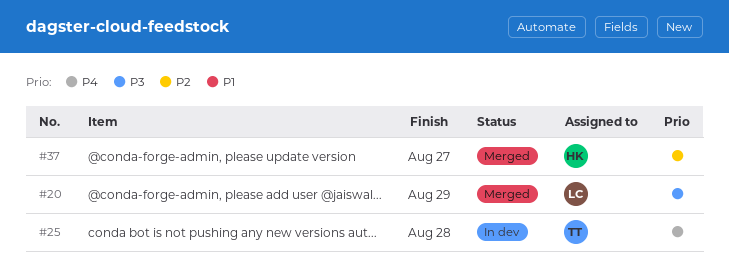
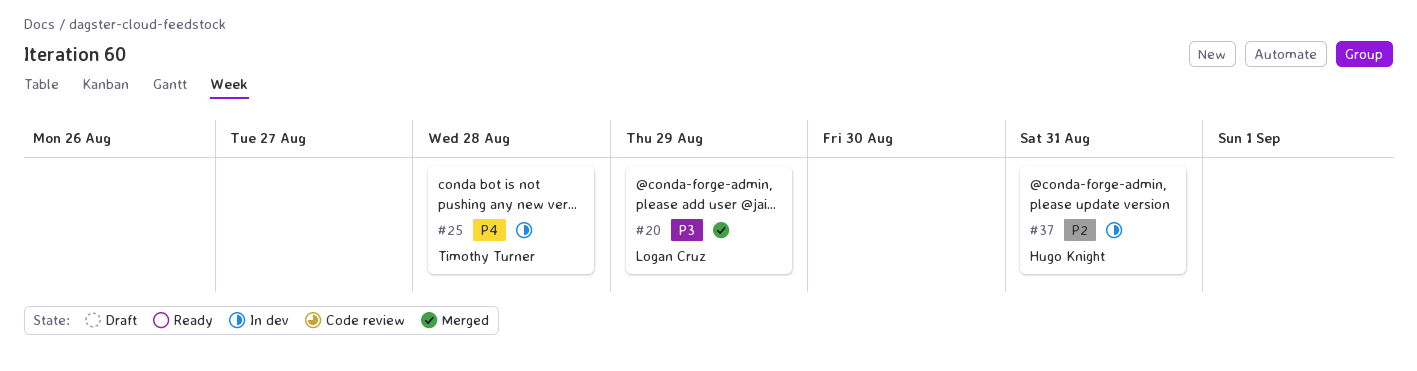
#37, status: Merged -> In dev
#37, due: Aug 27 -> Aug 31

